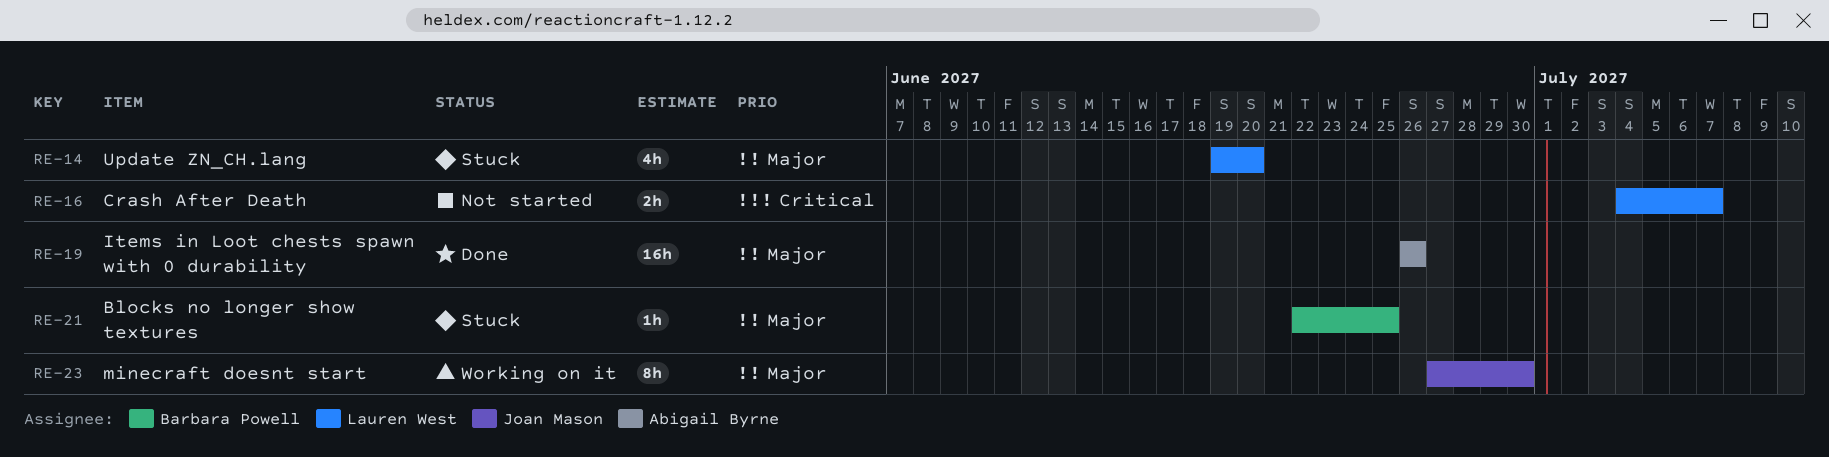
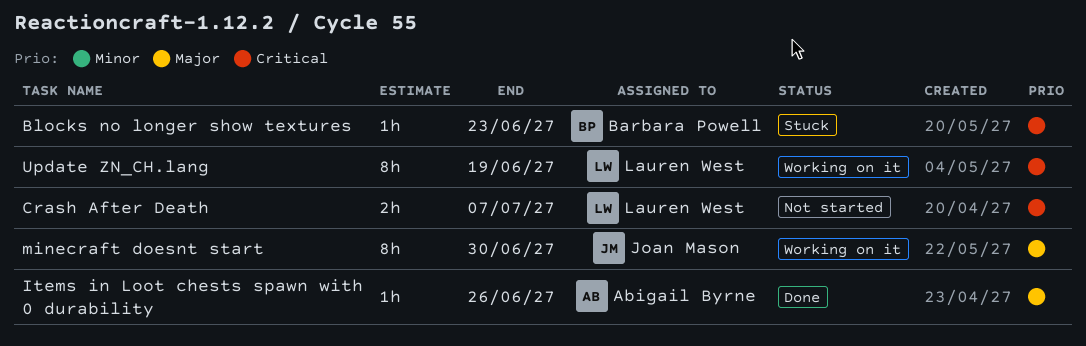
Blocks no longer show textures, priority: Major -> Critical
Blocks no longer show textures, due: Jun 25 -> Jun 23
Items in Loot chests spawn with 0 durability, estimate: 16h -> 1h
Update ZN_CH.lang, status: Stuck -> Working on it
Update ZN_CH.lang, priority: Major -> Critical
Update ZN_CH.lang, estimate: 4h -> 8h
Update ZN_CH.lang, due: Jun 20 -> Jun 19

